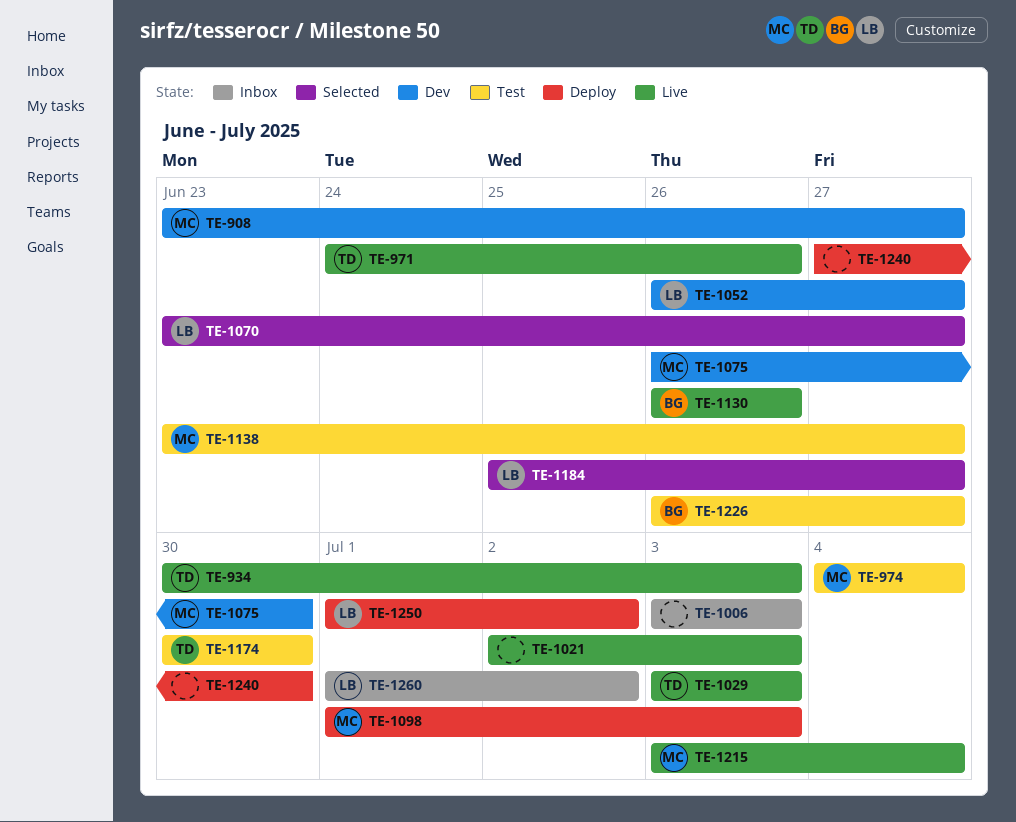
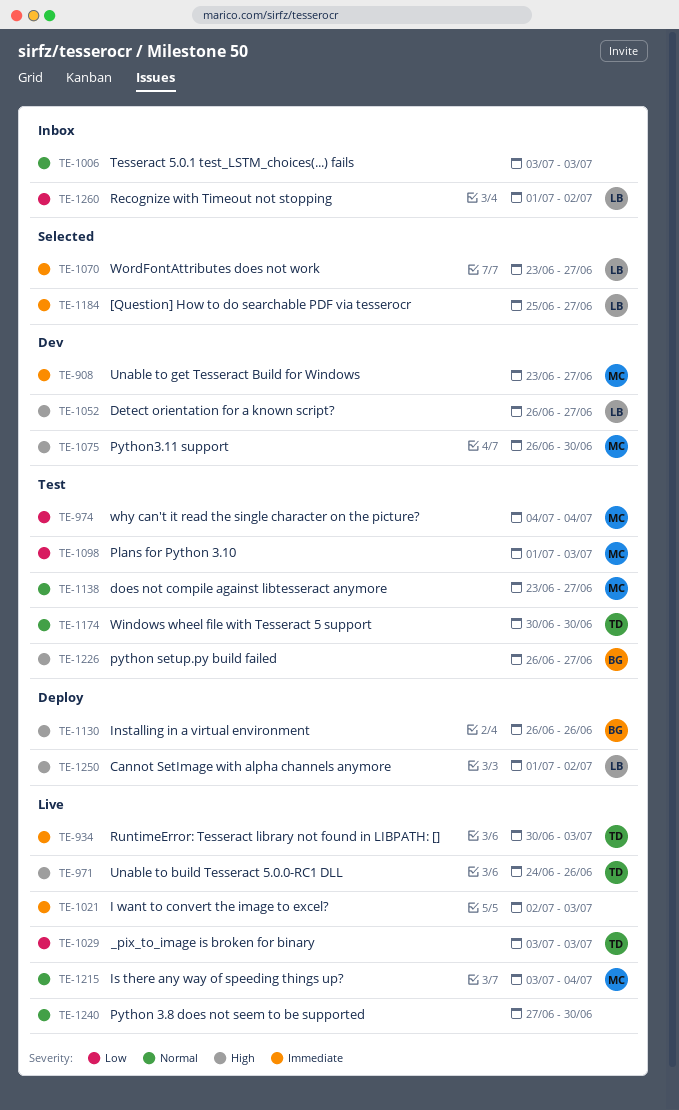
TE-1098, status: Deploy -> Test
TE-1130, status: Live -> Deploy
TE-1240, status: Deploy -> Live

